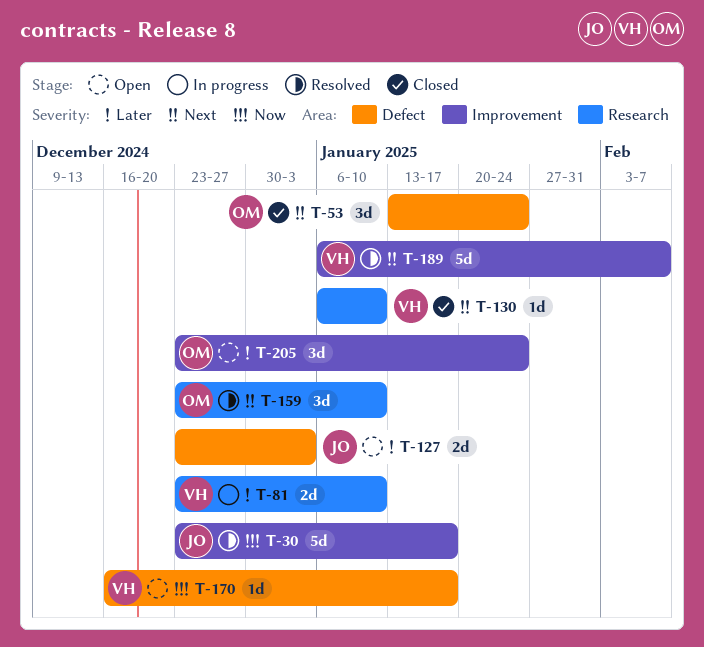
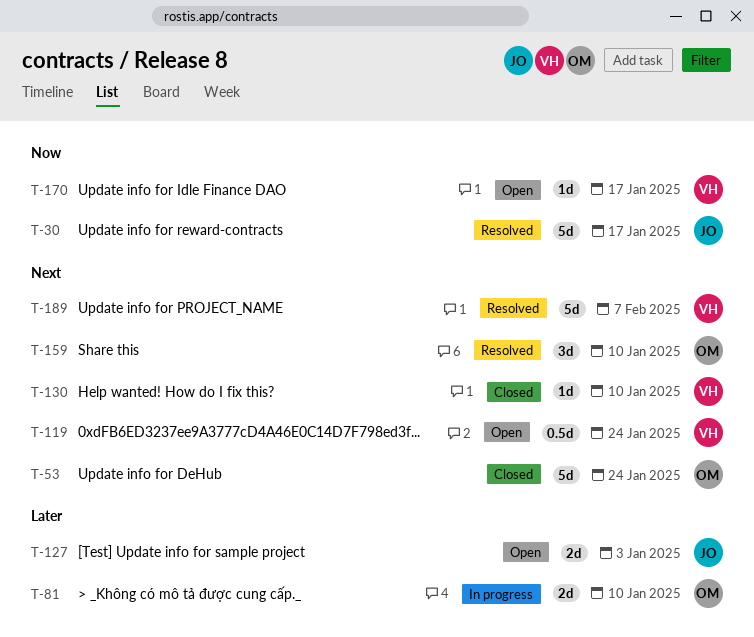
T-53, estimate: 3d -> 5d
T-81, owner: VH -> OM
T-119: none -> present
T-205: present -> none

